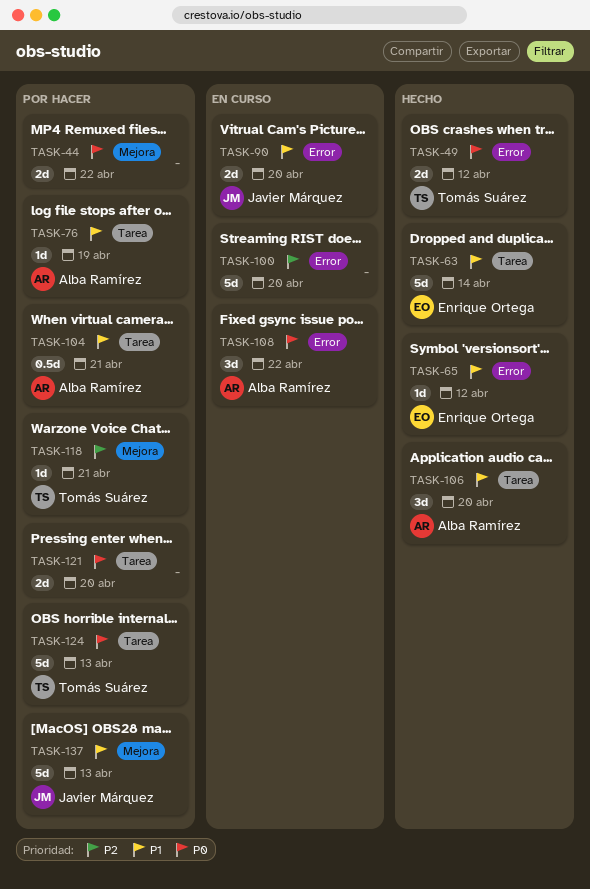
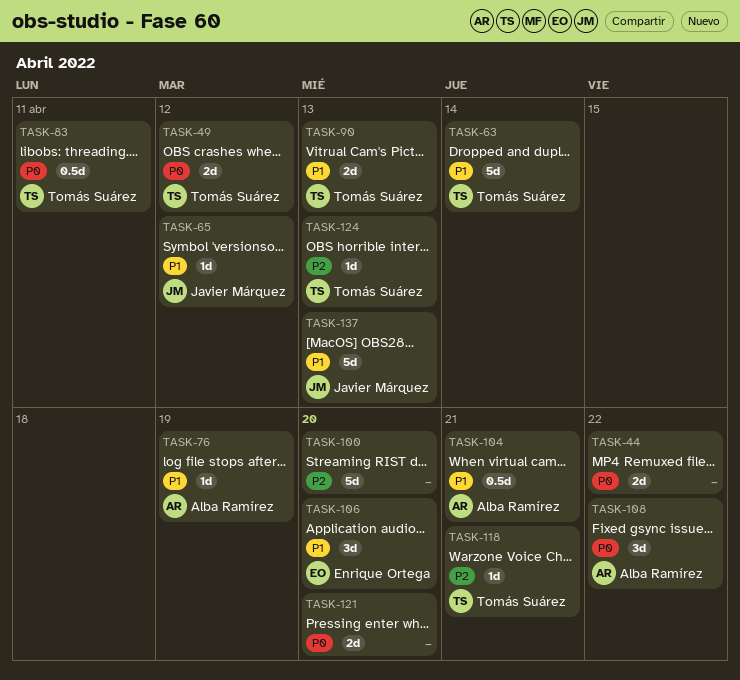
TASK-63, owner: Enrique Ortega -> Tomás Suárez
TASK-65, owner: Enrique Ortega -> Javier Márquez
TASK-83: none -> present
TASK-90, owner: Javier Márquez -> Tomás Suárez
TASK-90, due: Apr 20 -> Apr 13
TASK-106, owner: Alba Ramírez -> Enrique Ortega
TASK-124, priority: P0 -> P2
TASK-124, estimate: 5d -> 1d

